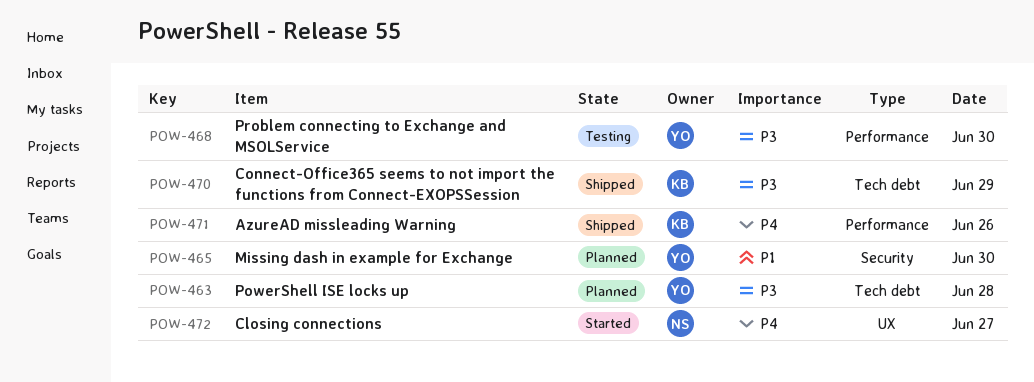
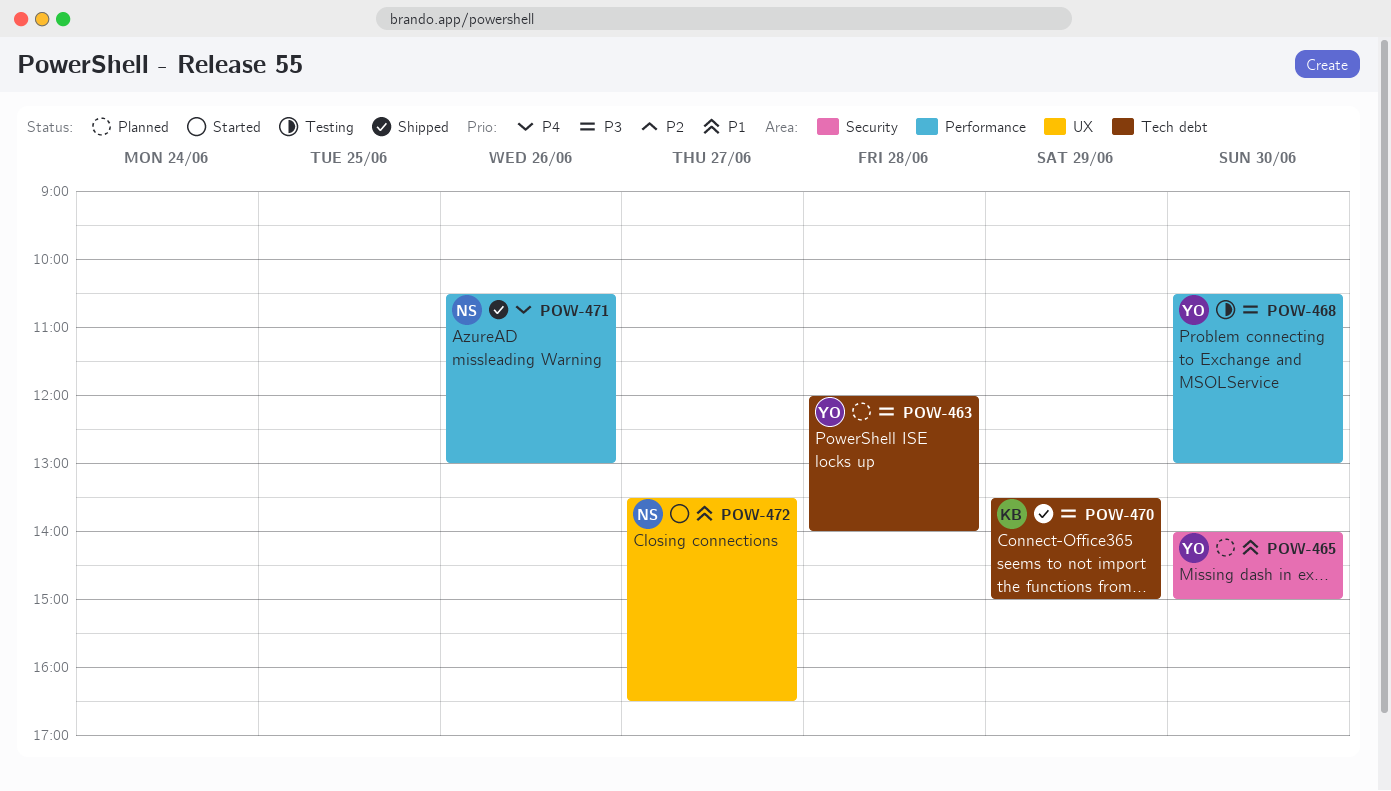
POW-471, owner: KB -> NS
POW-472, priority: P4 -> P1

